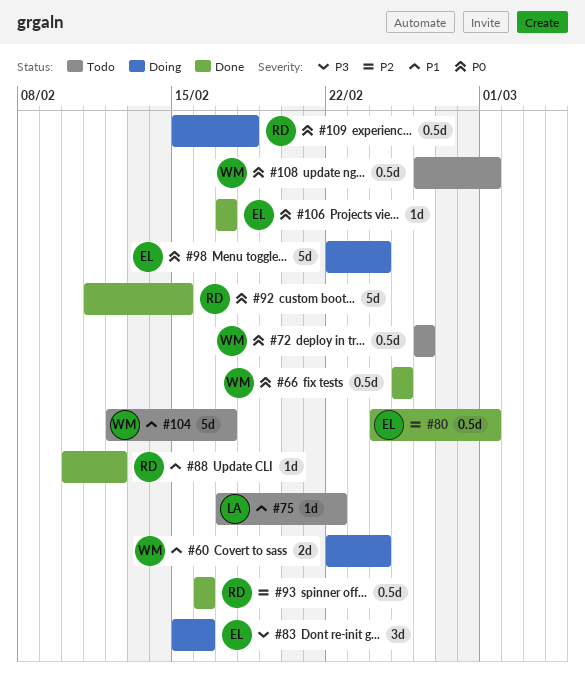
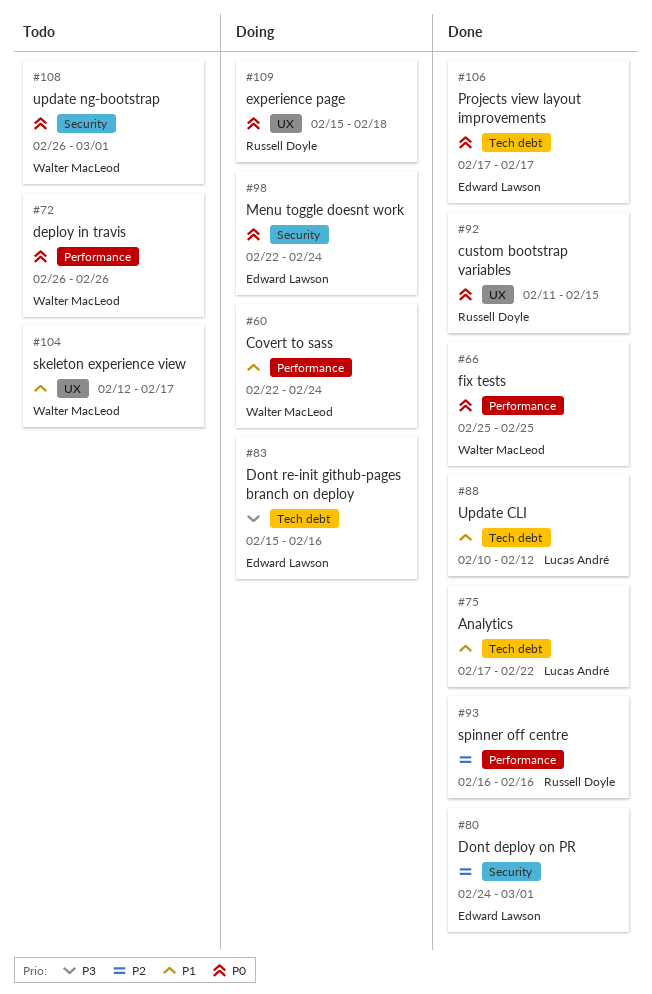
#75, status: Todo -> Done
#88, owner: Russell Doyle -> Lucas André

